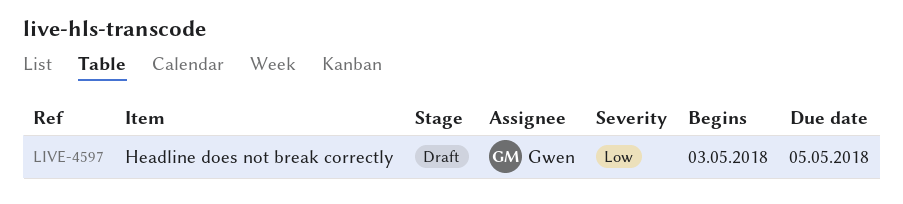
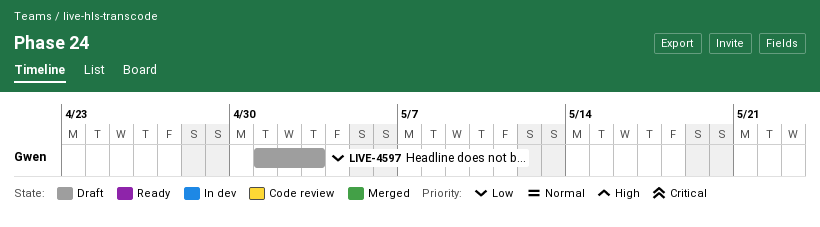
LIVE-4597, start: May 3 -> May 1
LIVE-4597, due: May 5 -> May 3

